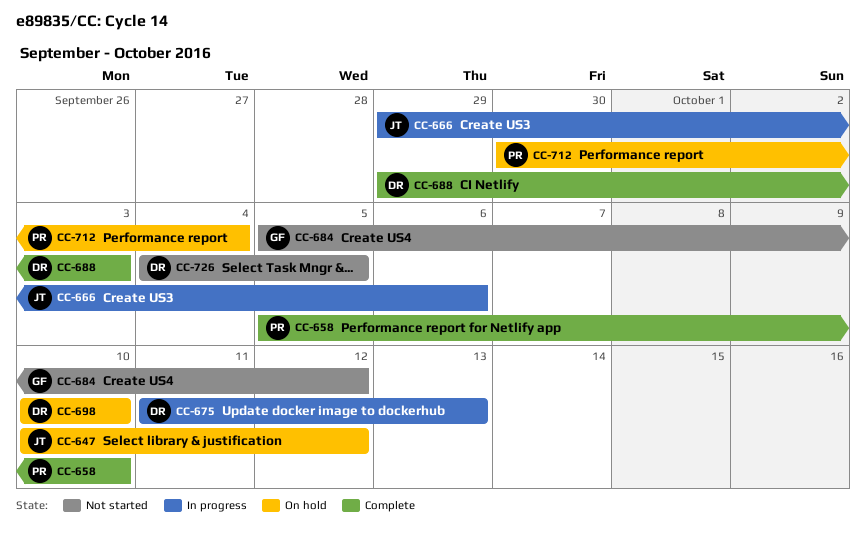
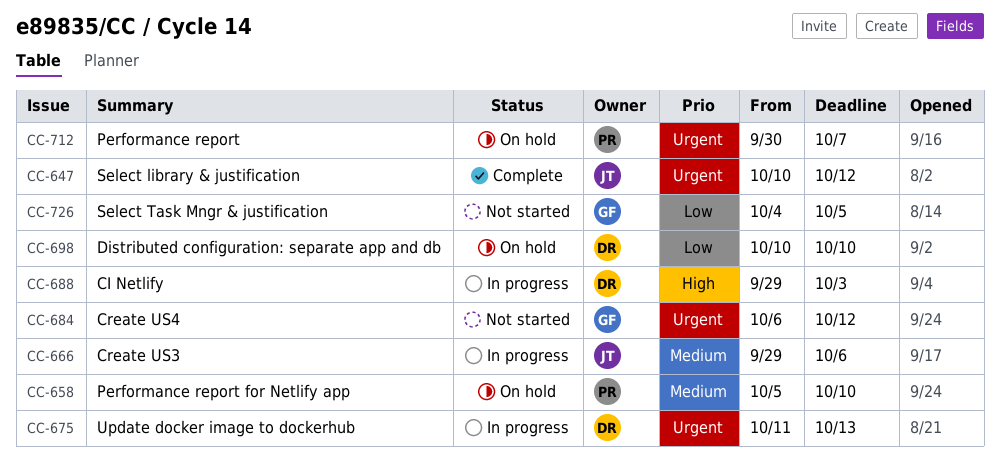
CC-647, status: On hold -> Complete
CC-658, status: Complete -> On hold
CC-684, start: Oct 5 -> Oct 6
CC-688, status: Complete -> In progress
CC-712, due: Oct 4 -> Oct 7
CC-726, owner: DR -> GF

